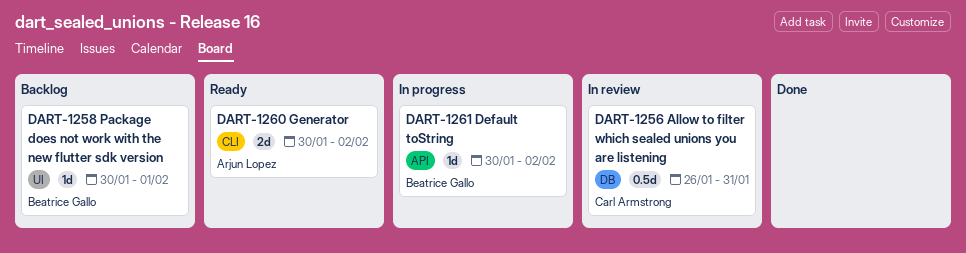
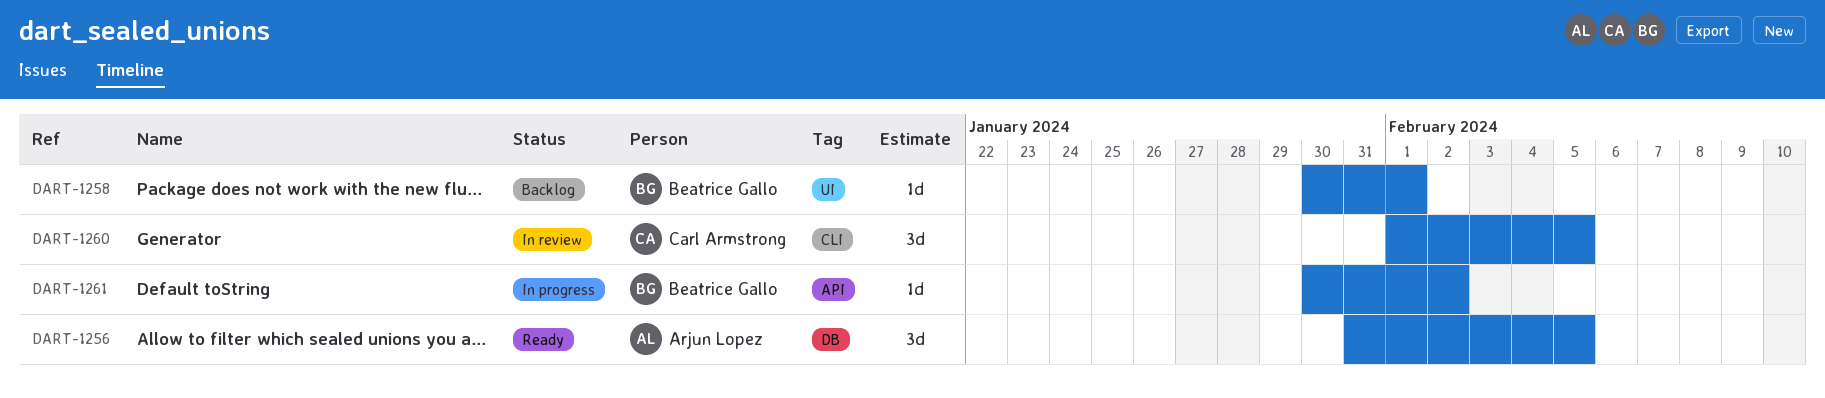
DART-1256, status: In review -> Ready
DART-1256, owner: Carl Armstrong -> Arjun Lopez
DART-1256, estimate: 0.5d -> 3d
DART-1256, start: Jan 26 -> Jan 31
DART-1256, due: Jan 31 -> Feb 5
DART-1260, status: Ready -> In review
DART-1260, owner: Arjun Lopez -> Carl Armstrong
DART-1260, estimate: 2d -> 3d
DART-1260, start: Jan 30 -> Feb 1
DART-1260, due: Feb 2 -> Feb 5

